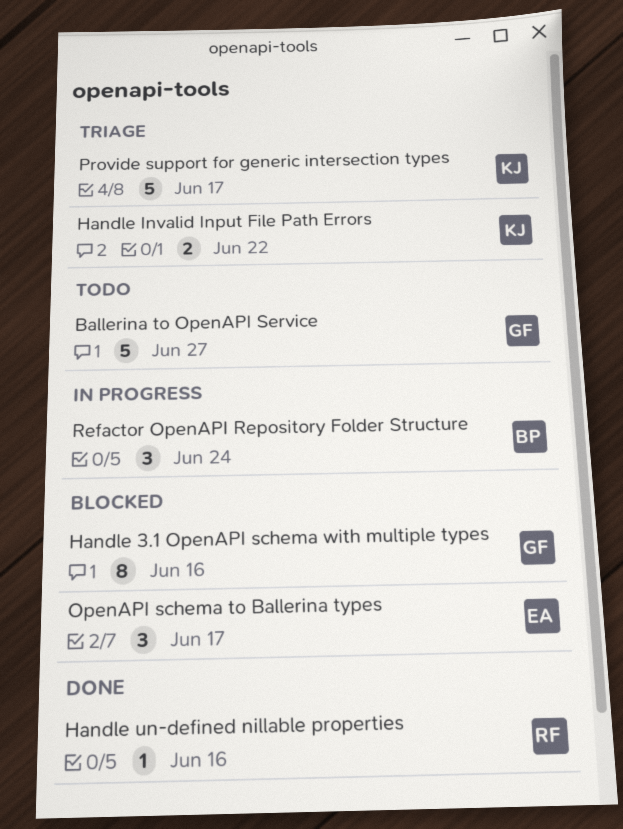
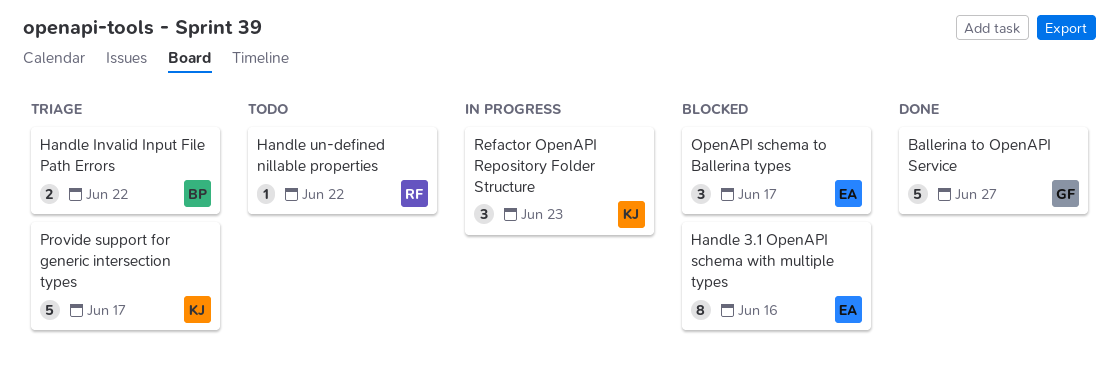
Ballerina to OpenAPI Service, status: Todo -> Done
Handle 3.1 OpenAPI schema with multiple types, owner: GF -> EA
Handle Invalid Input File Path Errors, owner: KJ -> BP
Handle un-defined nillable properties, status: Done -> Todo
Handle un-defined nillable properties, due: Jun 16 -> Jun 22
Refactor OpenAPI Repository Folder Structure, owner: BP -> KJ
Refactor OpenAPI Repository Folder Structure, due: Jun 24 -> Jun 23

